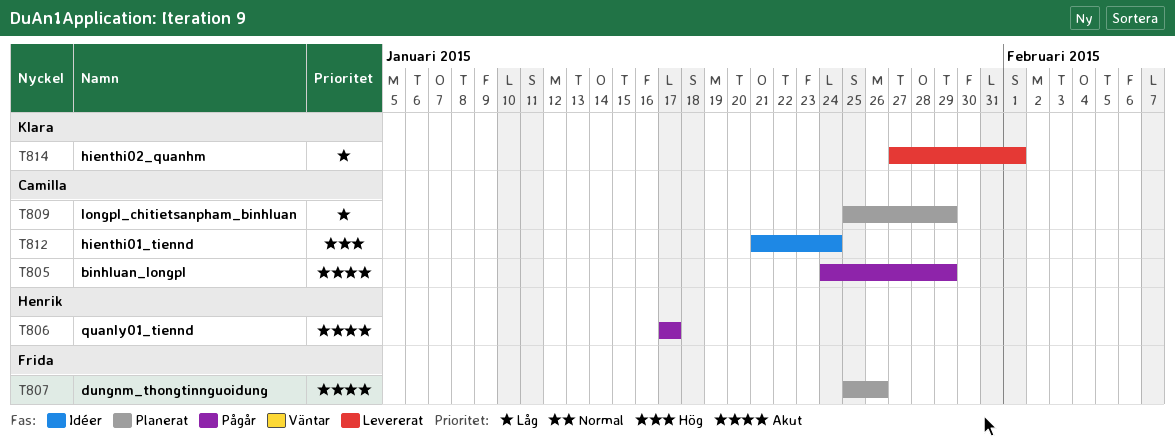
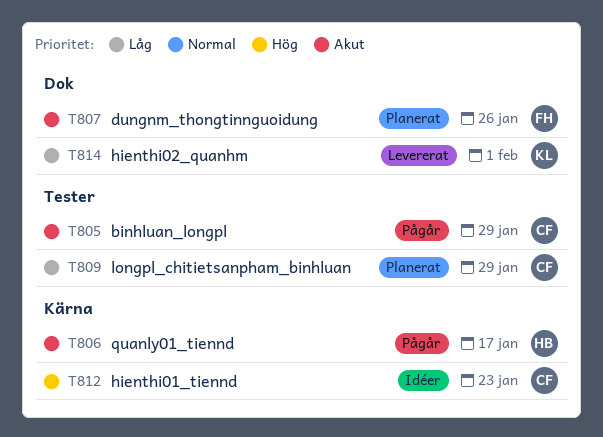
T812, due: Jan 24 -> Jan 23

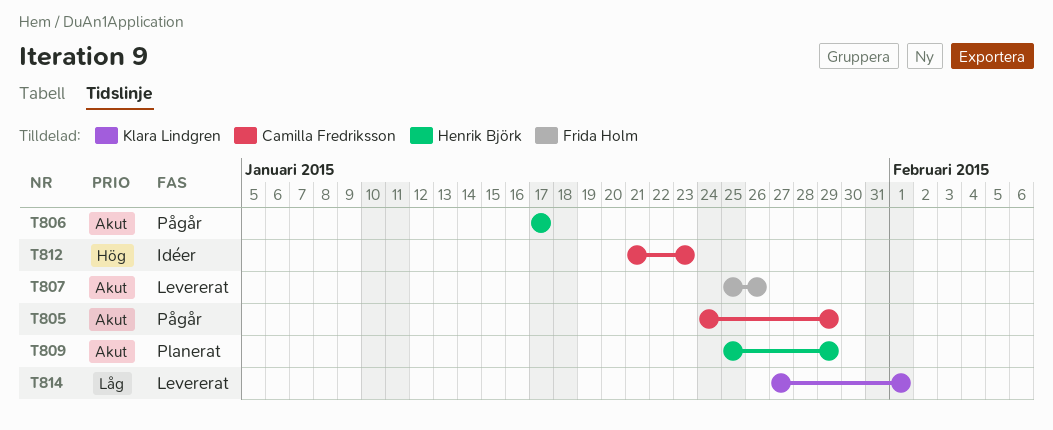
T807, status: Planerat -> Levererat
T809, owner: Camilla Fredriksson -> Henrik Björk
T809, priority: Låg -> Akut

